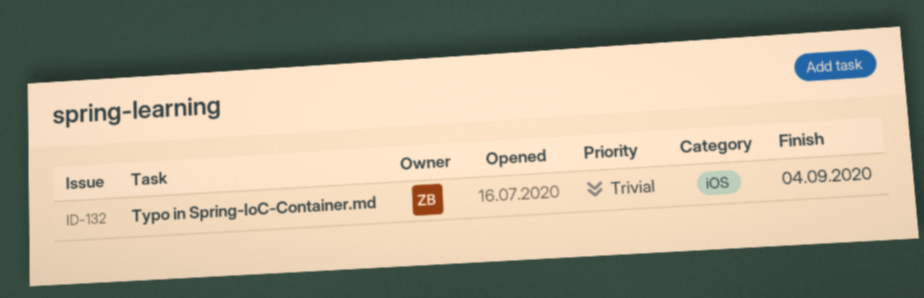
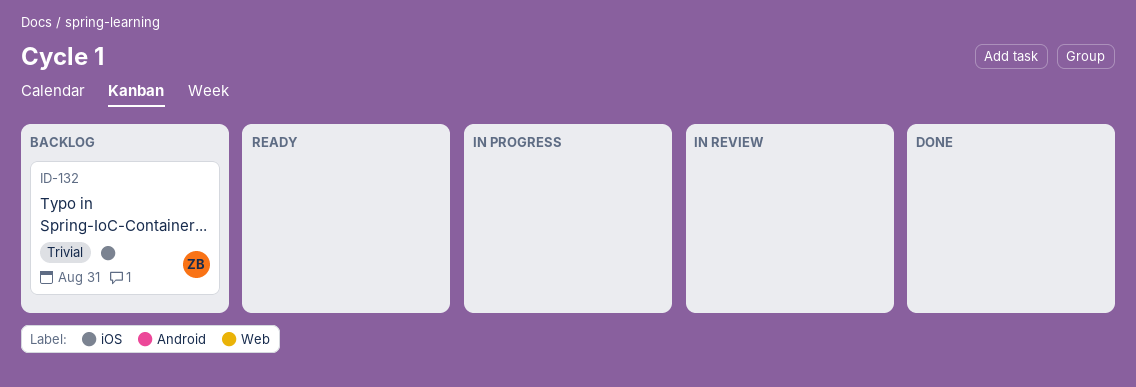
ID-132, due: Sep 4 -> Aug 31

